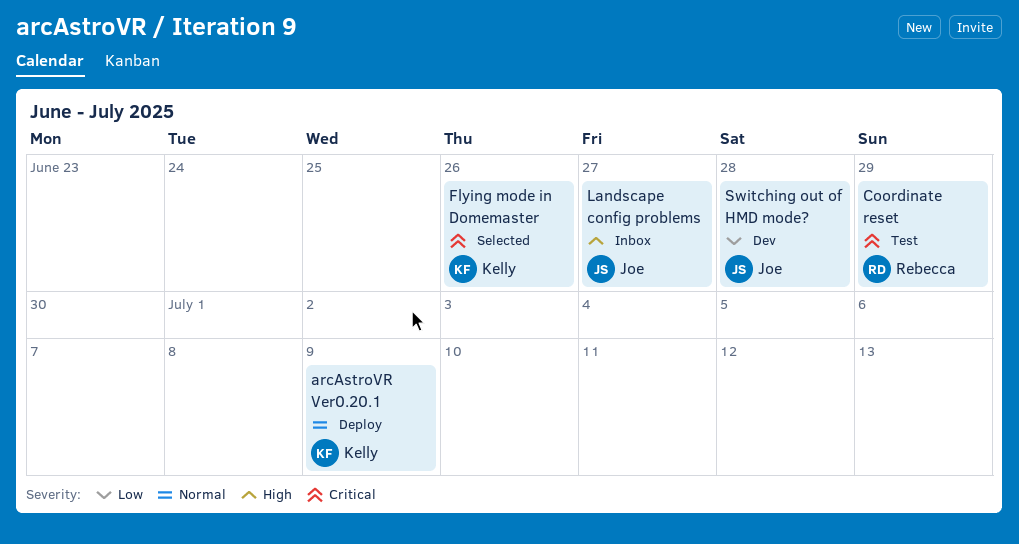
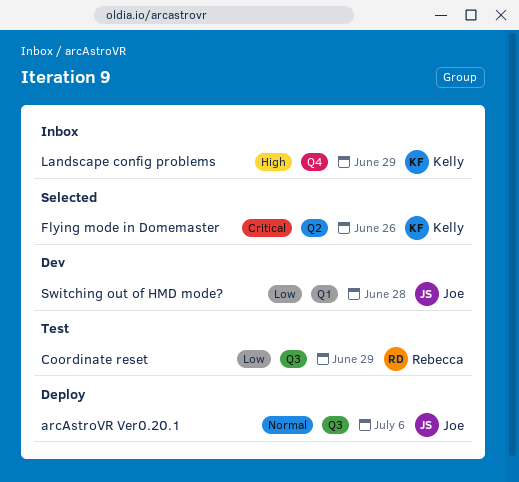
arcAstroVR Ver0.20.1, owner: Kelly -> Joe
arcAstroVR Ver0.20.1, due: Jul 9 -> Jul 6
Coordinate reset, priority: Critical -> Low
Landscape config problems, owner: Joe -> Kelly
Landscape config problems, due: Jun 27 -> Jun 29

